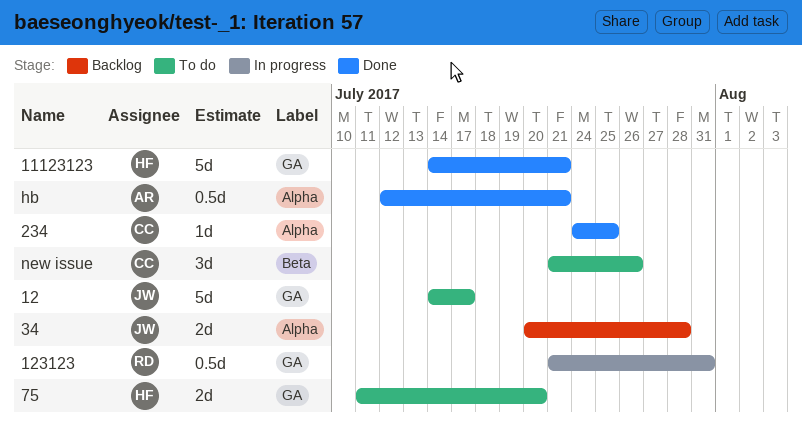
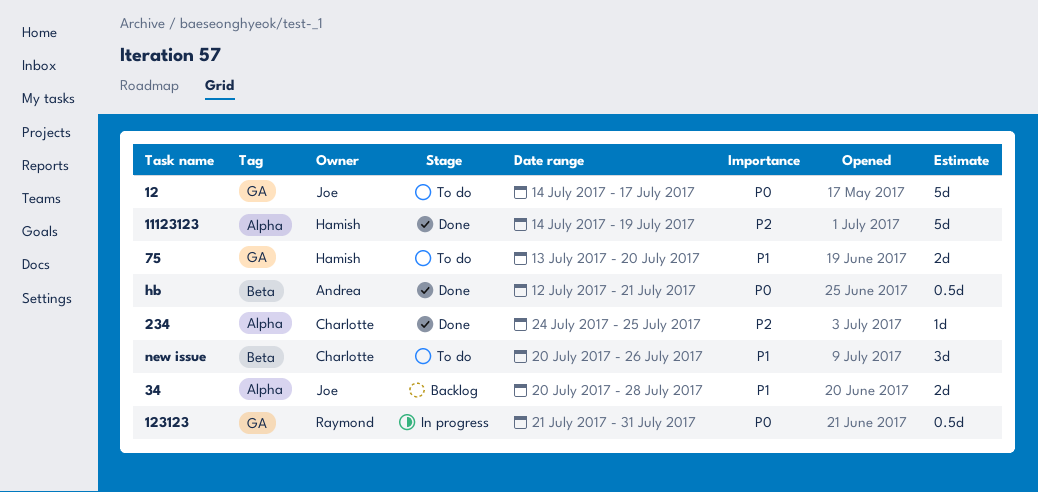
11123123, label: GA -> Alpha
11123123, due: Jul 21 -> Jul 19
75, start: Jul 11 -> Jul 13
hb, label: Alpha -> Beta
new issue, start: Jul 21 -> Jul 20

